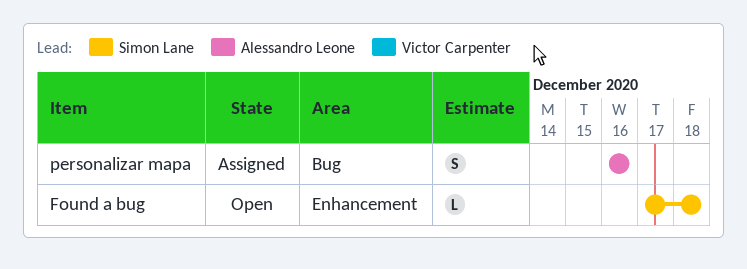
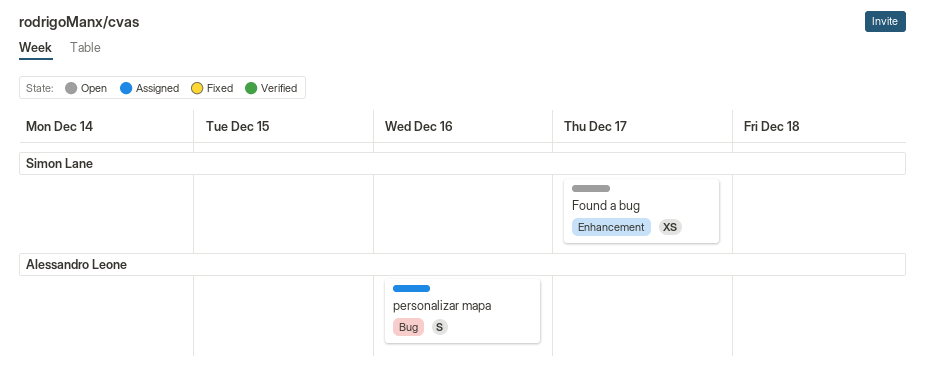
Found a bug, estimate: L -> XS
Found a bug, due: Dec 18 -> Dec 17

